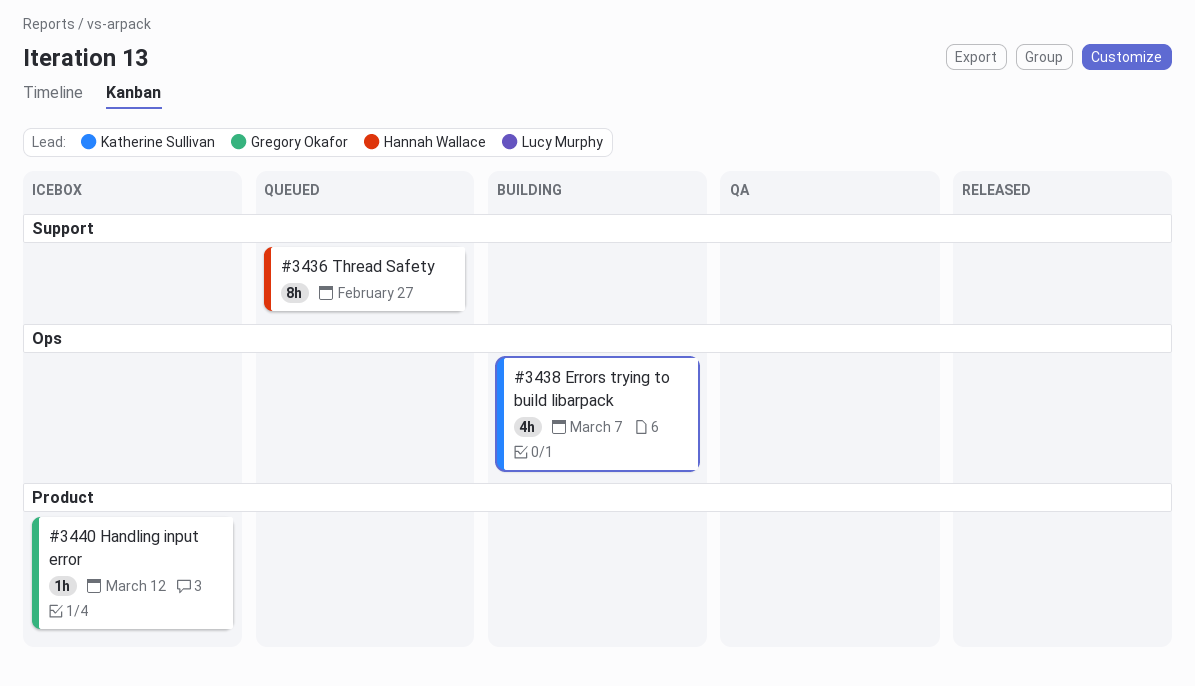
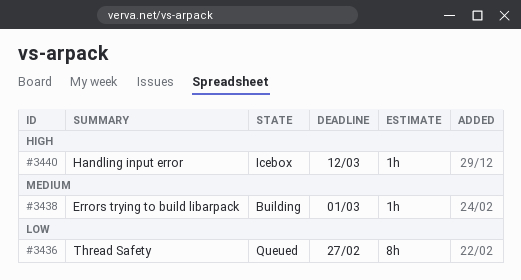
#3438, estimate: 4h -> 1h
#3438, due: Mar 7 -> Mar 1

